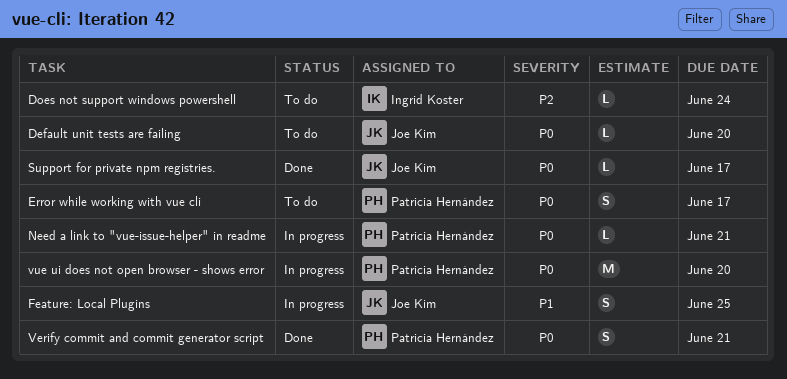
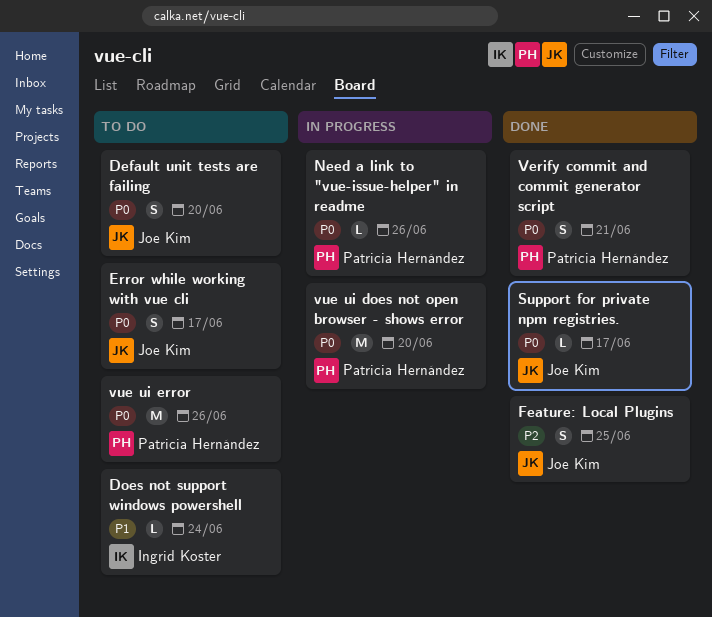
Default unit tests are failing, estimate: L -> S
Does not support windows powershell, priority: P2 -> P1
Error while working with vue cli, owner: Patricia Hernández -> Joe Kim
Feature: Local Plugins, status: In progress -> Done
Feature: Local Plugins, priority: P1 -> P2
Need a link to "vue-issue-helper" in readme, due: Jun 21 -> Jun 26
vue ui error: none -> present

